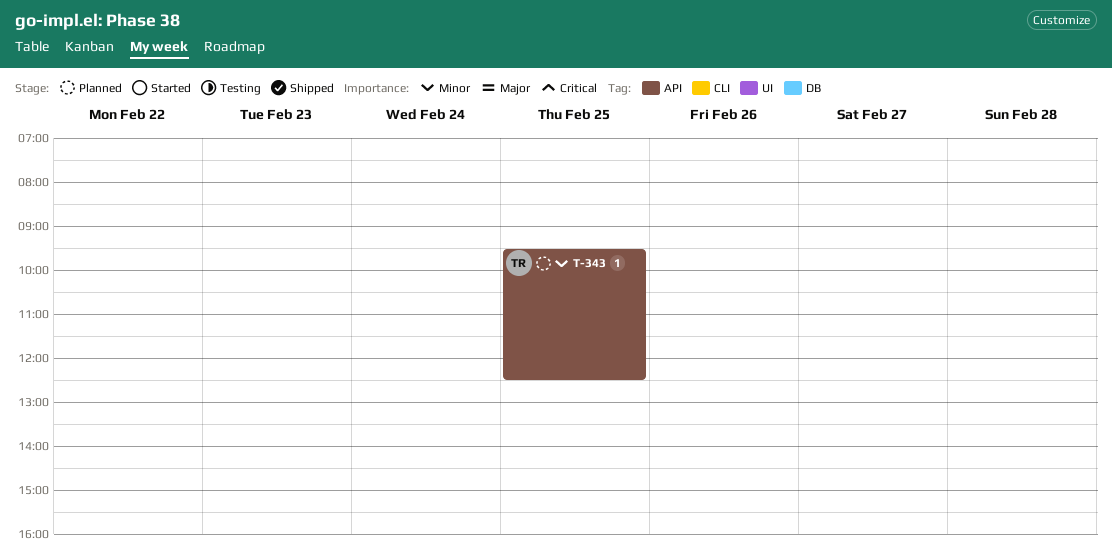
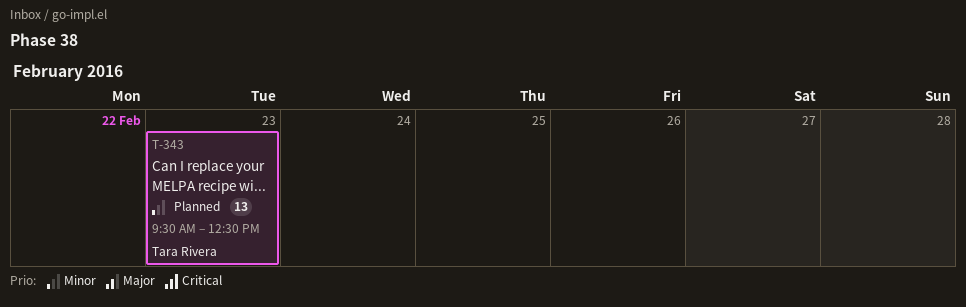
T-343, estimate: 1 -> 13
T-343, day: Feb 25 -> Feb 23

